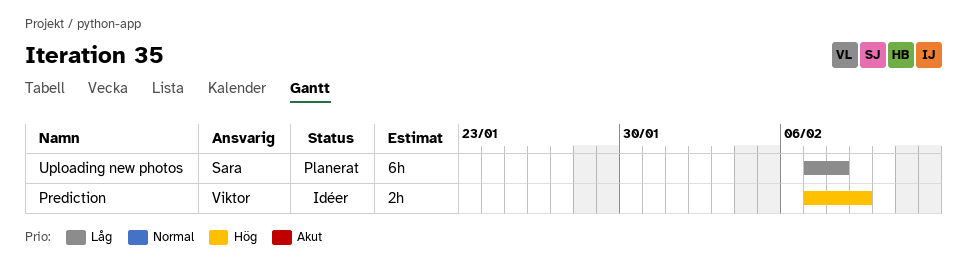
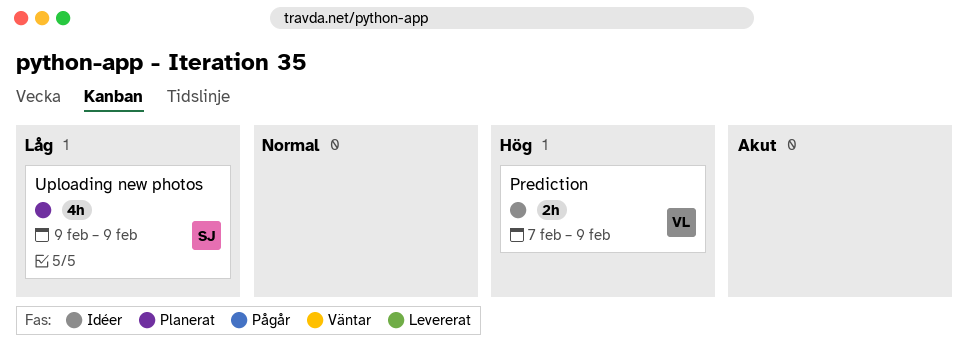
Uploading new photos, estimate: 6h -> 4h
Uploading new photos, start: Feb 7 -> Feb 9
Uploading new photos, due: Feb 8 -> Feb 9

